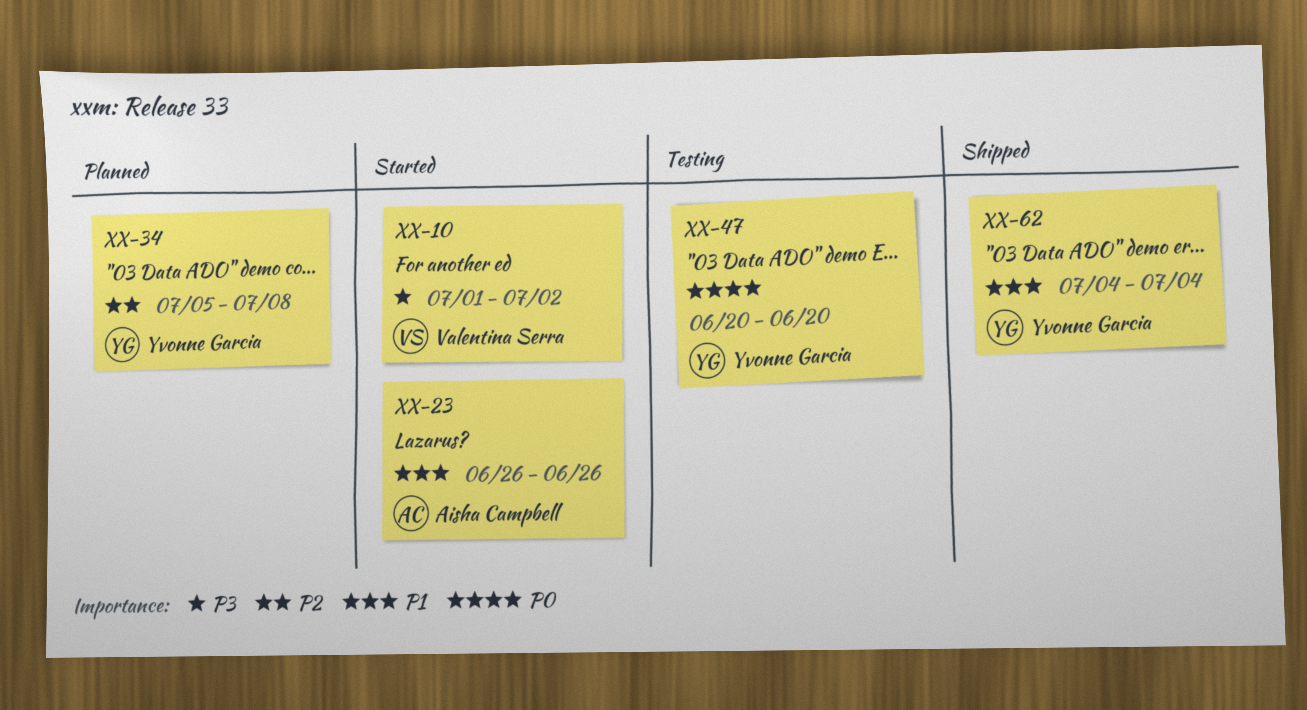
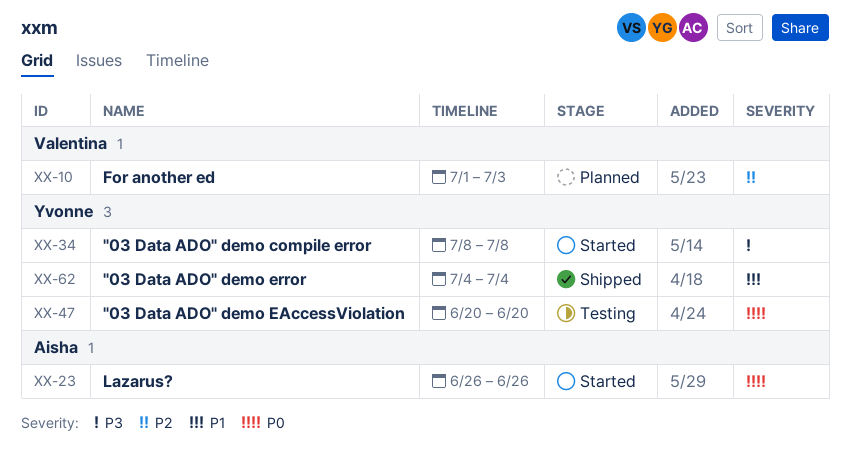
XX-10, status: Started -> Planned
XX-10, priority: P3 -> P2
XX-10, due: Jul 2 -> Jul 3
XX-23, priority: P1 -> P0
XX-34, status: Planned -> Started
XX-34, priority: P2 -> P3
XX-34, start: Jul 5 -> Jul 8

